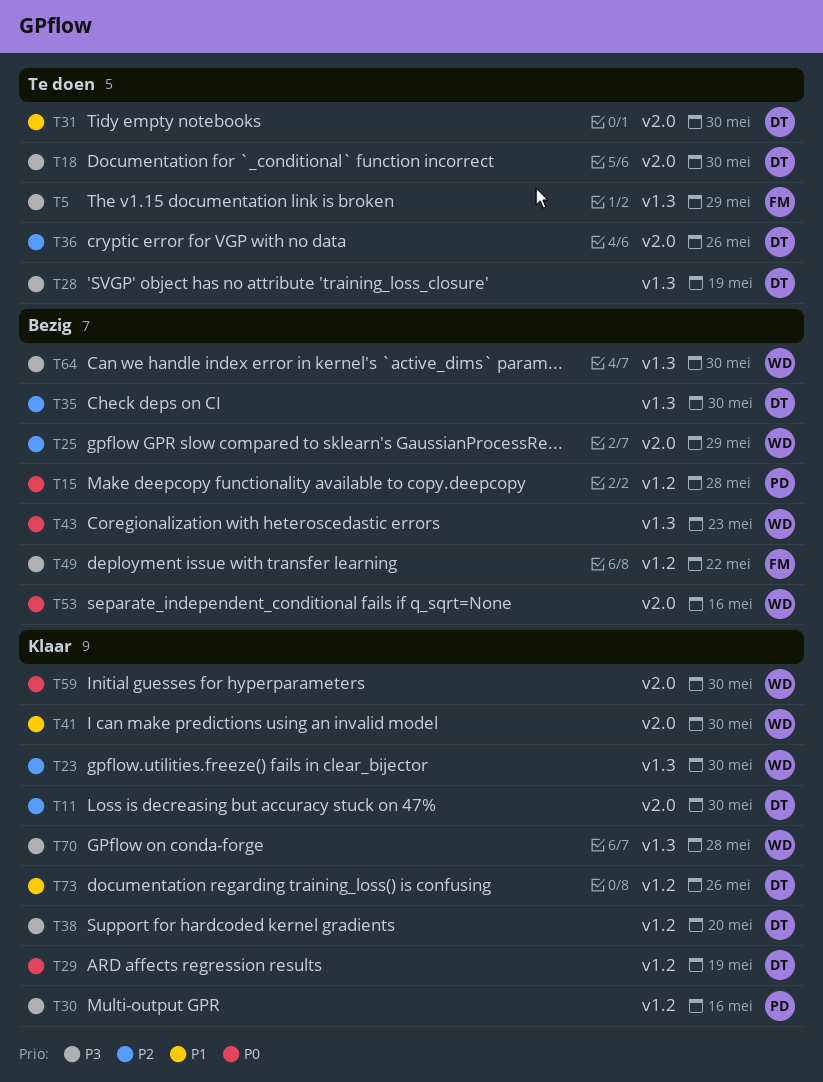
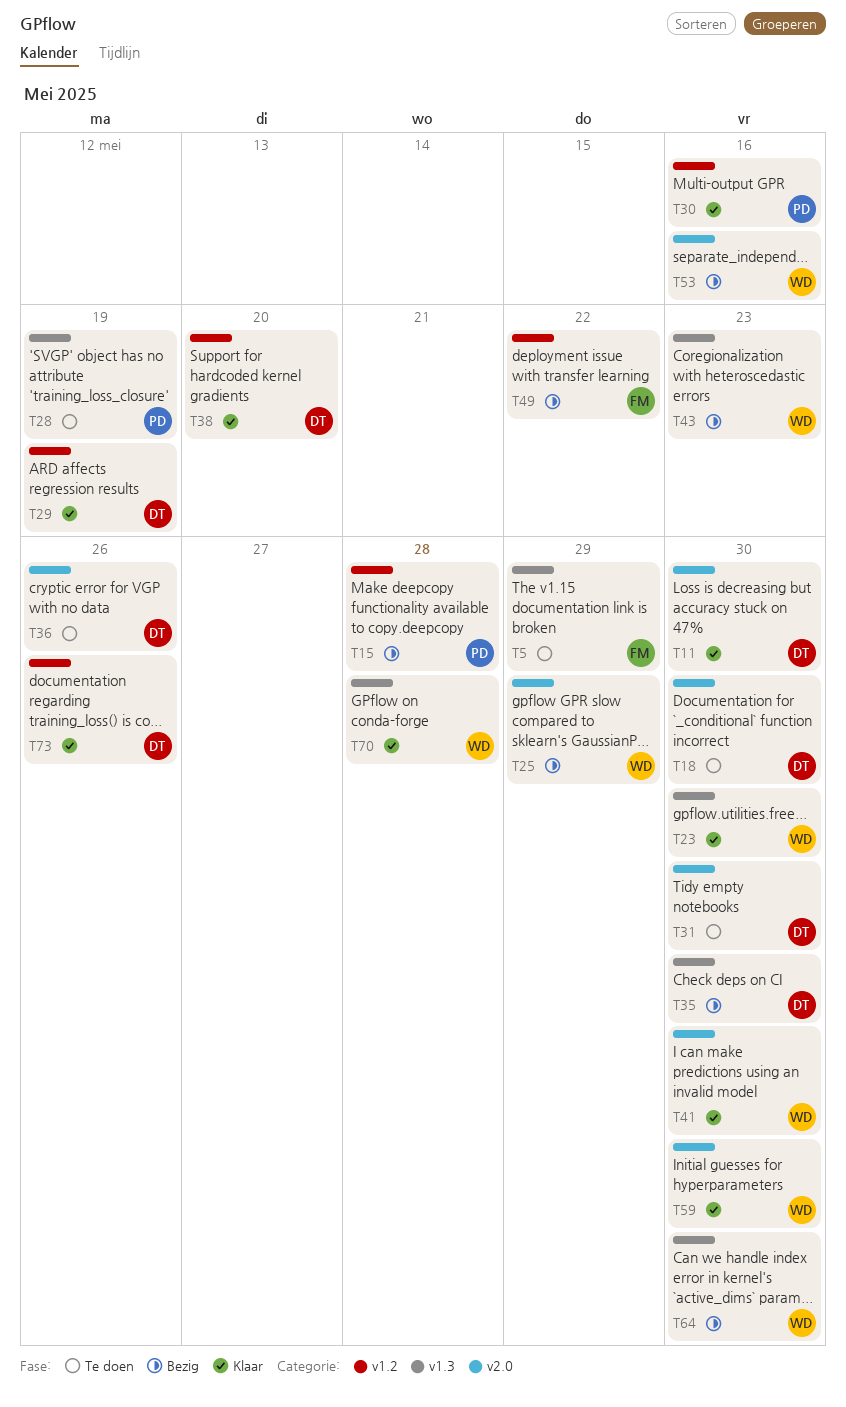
T28, owner: DT -> PD

